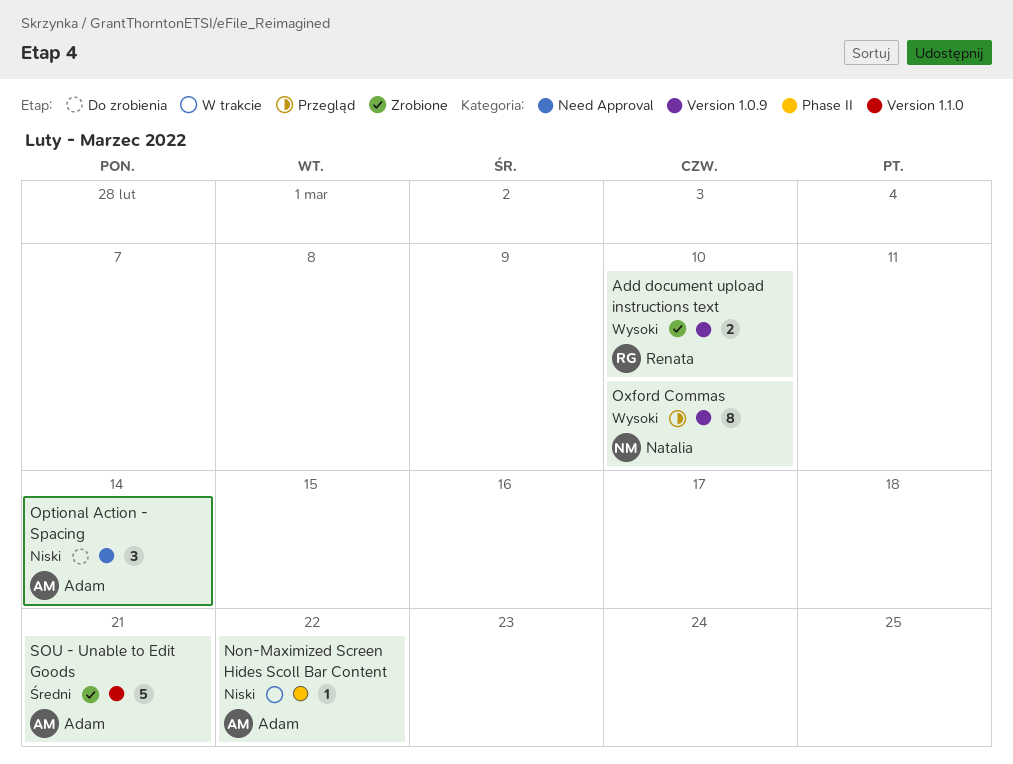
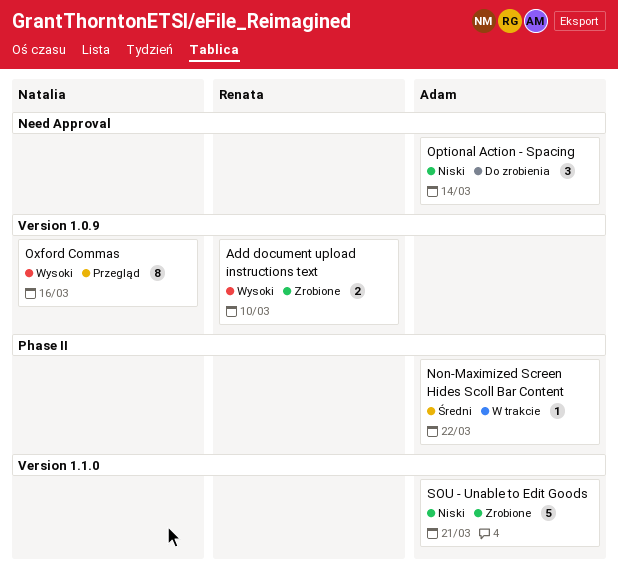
Non-Maximized Screen Hides Scoll Bar Content, priority: Niski -> Średni
Oxford Commas, due: Mar 10 -> Mar 16
SOU - Unable to Edit Goods, priority: Średni -> Niski

